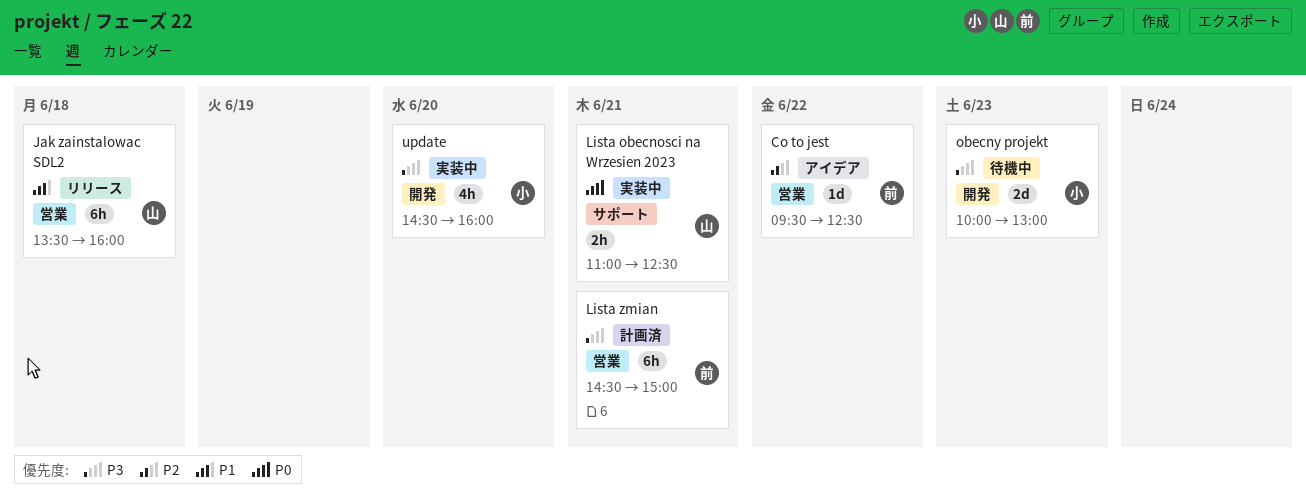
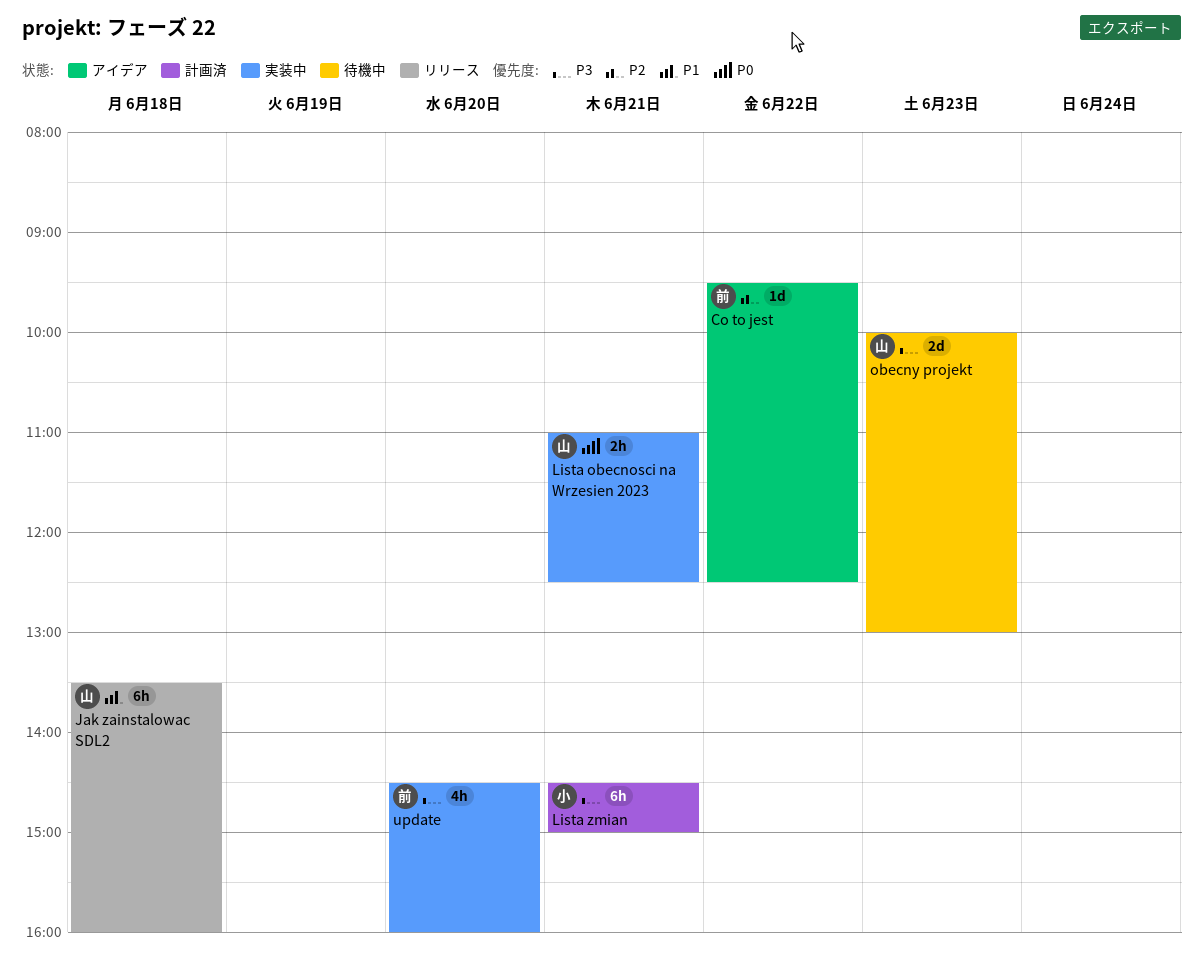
Lista zmian, owner: 前 -> 小
obecny projekt, owner: 小 -> 山
update, owner: 小 -> 前

